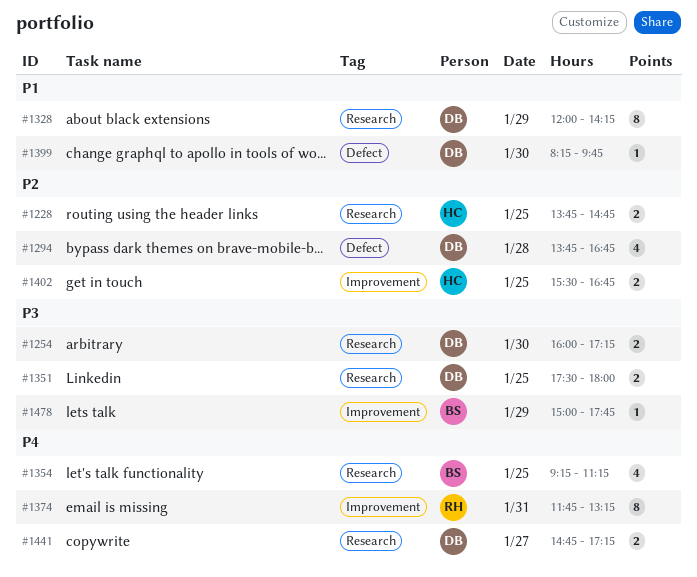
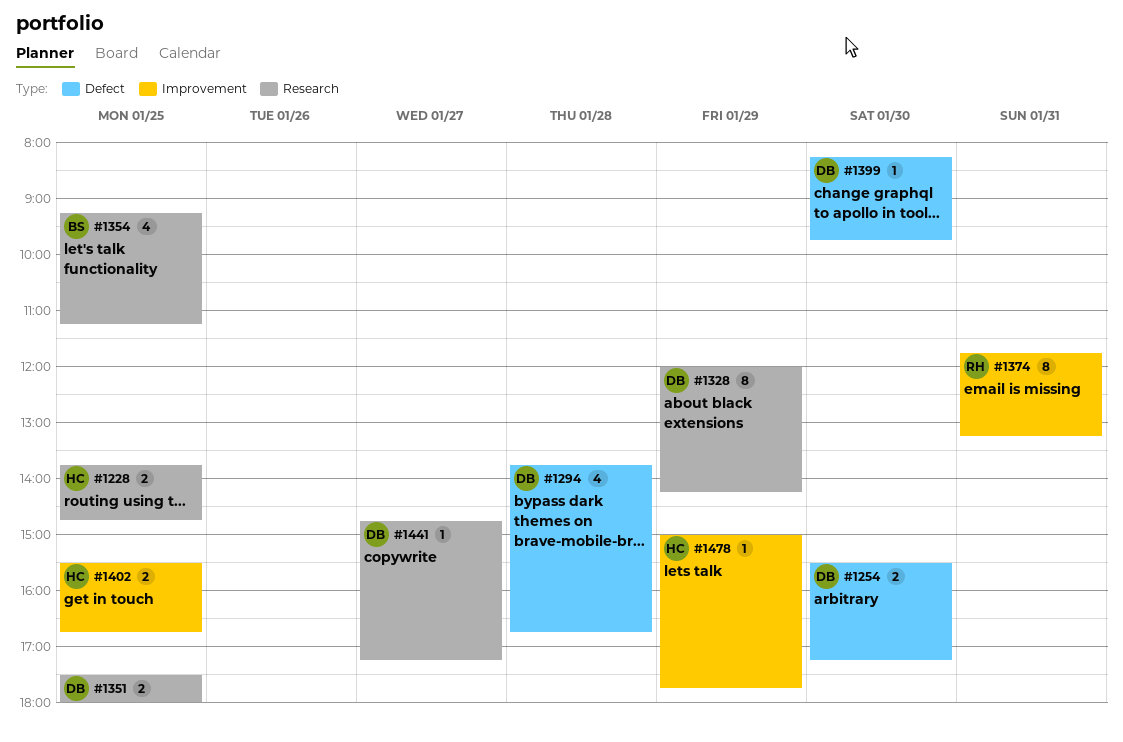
#1254, label: Research -> Defect
#1254, begins: 16:00 -> 15:30
#1441, estimate: 2 -> 1
#1478, owner: BS -> HC

